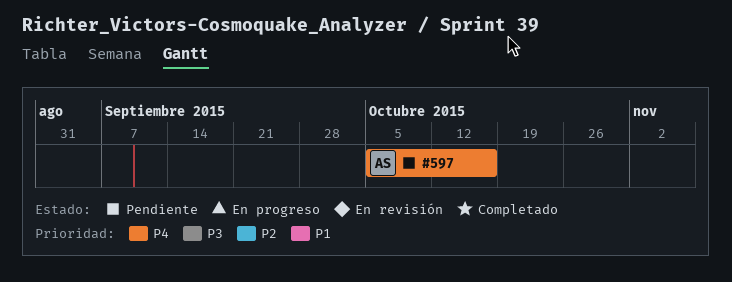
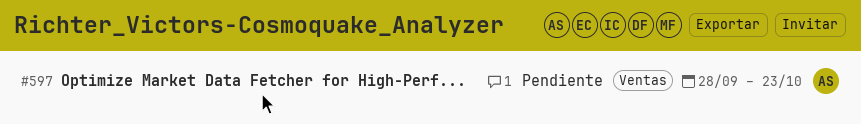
#597, start: Oct 5 -> Sep 28
#597, due: Oct 16 -> Oct 23

